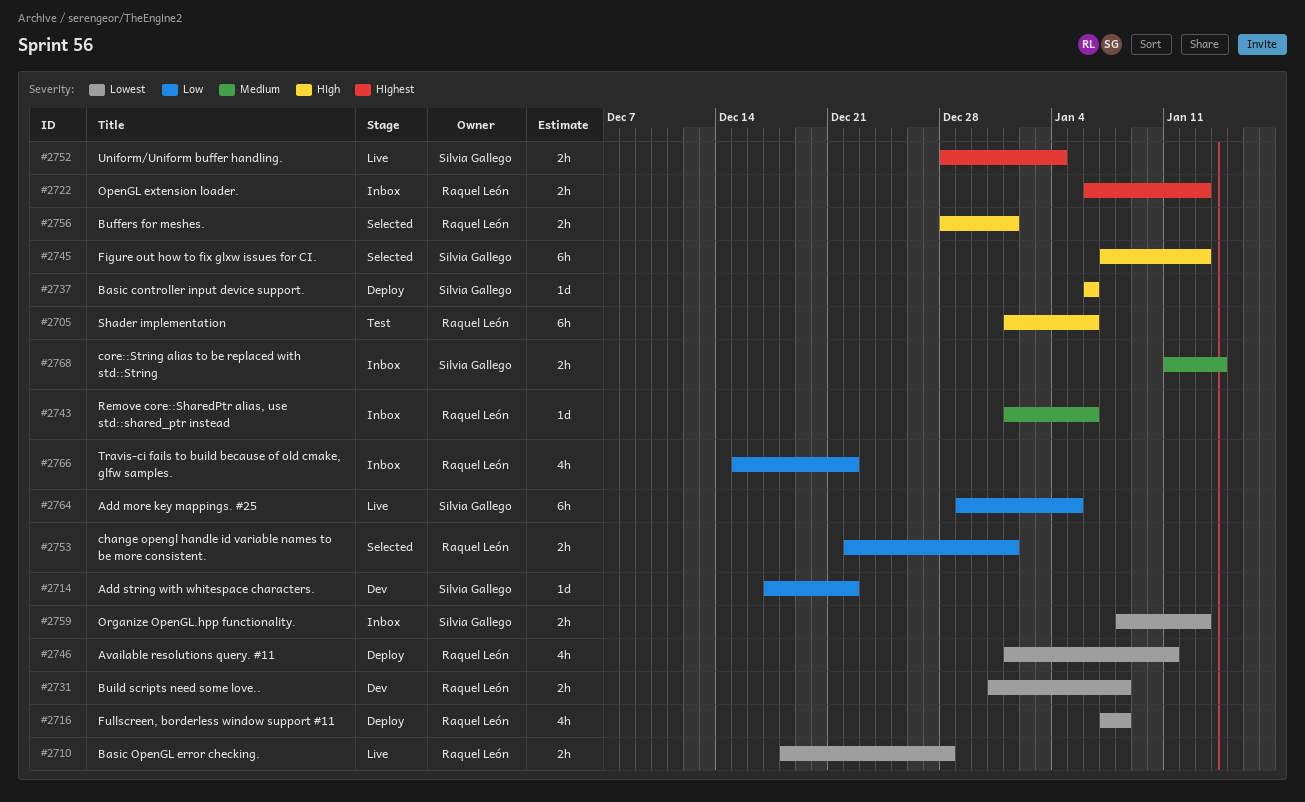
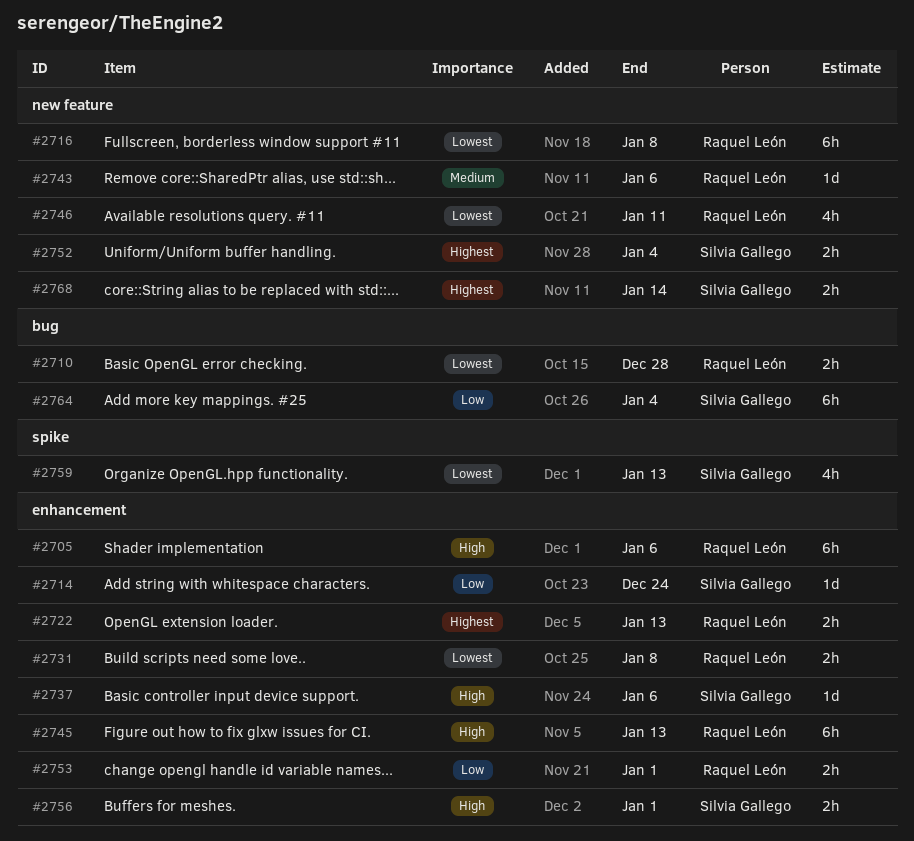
#2714, due: Dec 22 -> Dec 24
#2716, estimate: 4h -> 6h
#2745, owner: Silvia Gallego -> Raquel León
#2756, owner: Raquel León -> Silvia Gallego
#2759, estimate: 2h -> 4h
#2764, due: Jan 5 -> Jan 4
#2766: present -> none
#2768, priority: Medium -> Highest

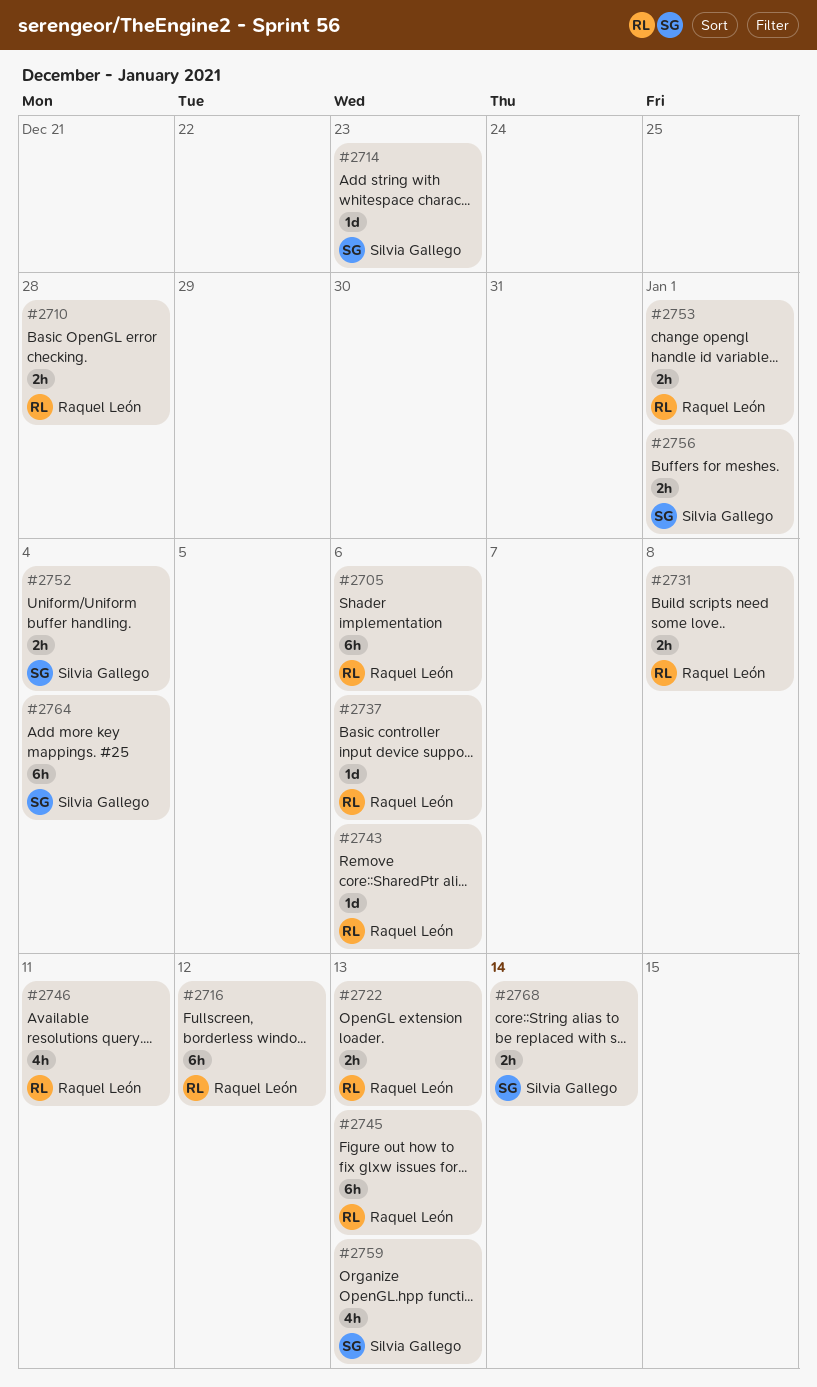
#2714, due: Dec 24 -> Dec 23
#2716, due: Jan 8 -> Jan 12
#2737, owner: Silvia Gallego -> Raquel León

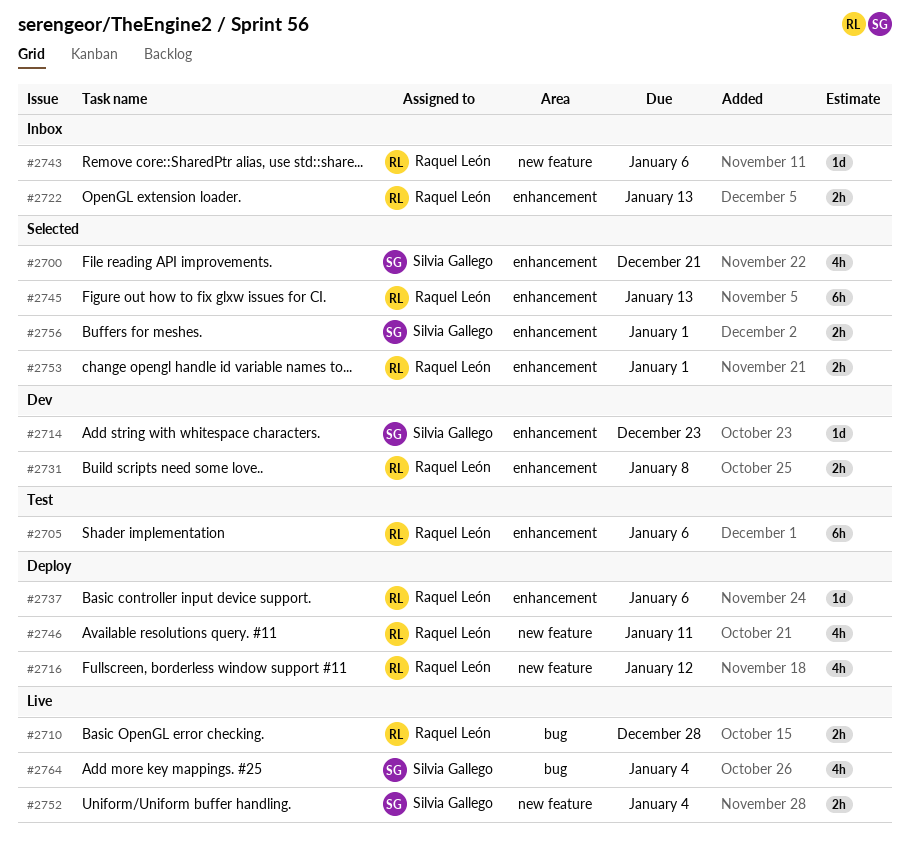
#2700: none -> present
#2716, estimate: 6h -> 4h
#2759: present -> none
#2764, estimate: 6h -> 4h
#2768: present -> none

